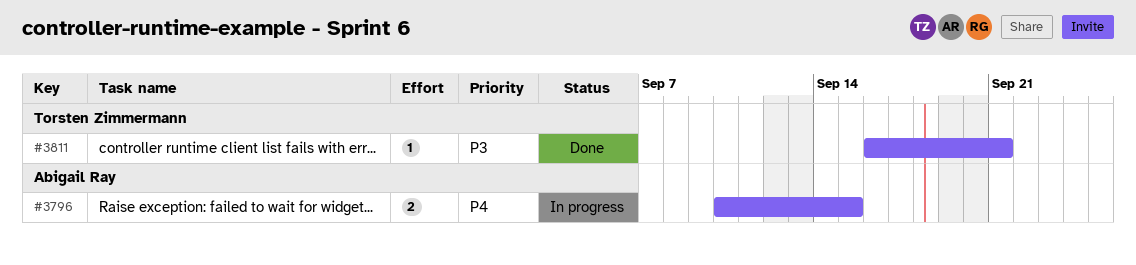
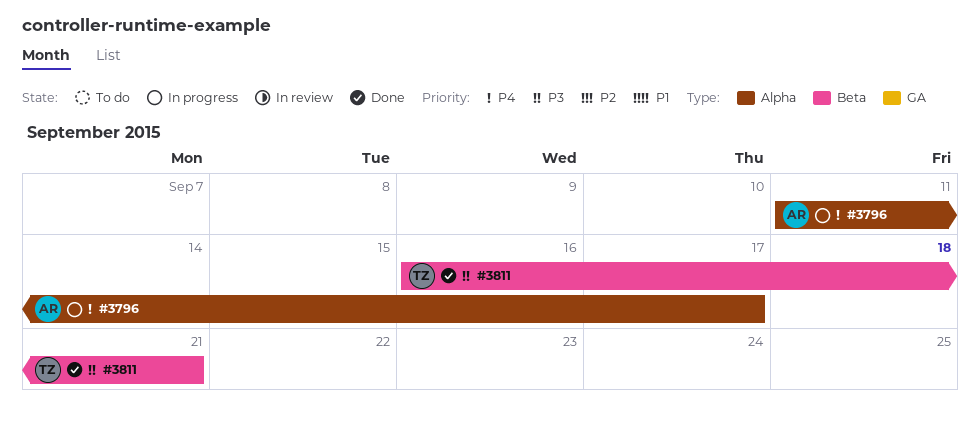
#3796, start: Sep 10 -> Sep 11
#3796, due: Sep 15 -> Sep 17

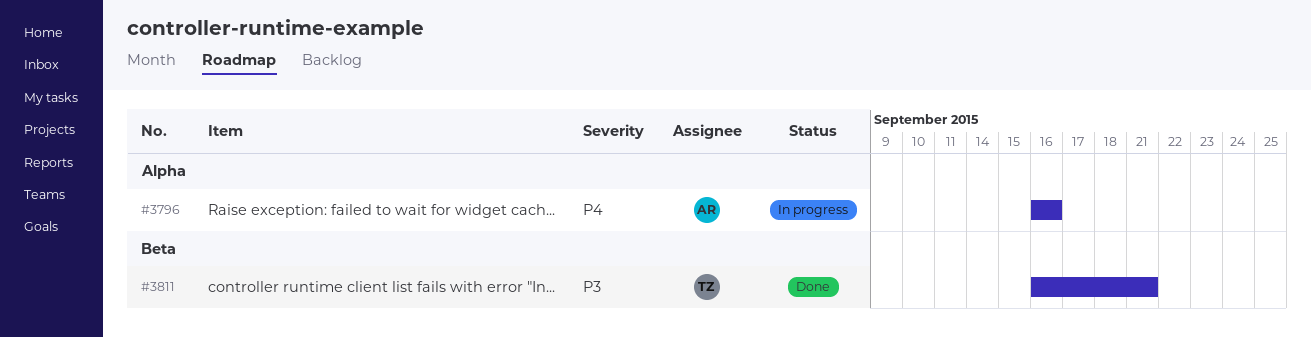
#3796, start: Sep 11 -> Sep 16
#3796, due: Sep 17 -> Sep 16

